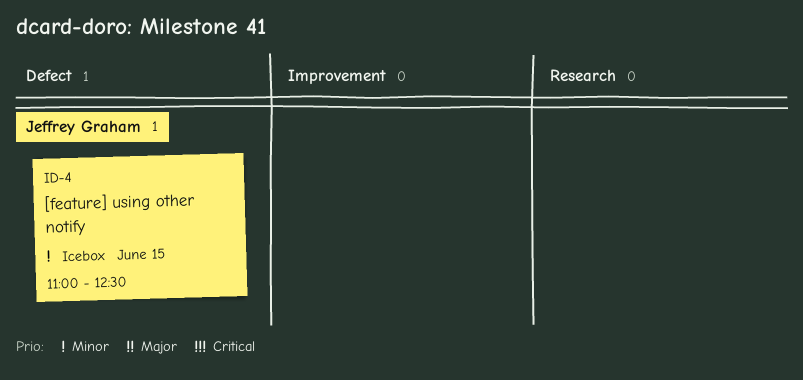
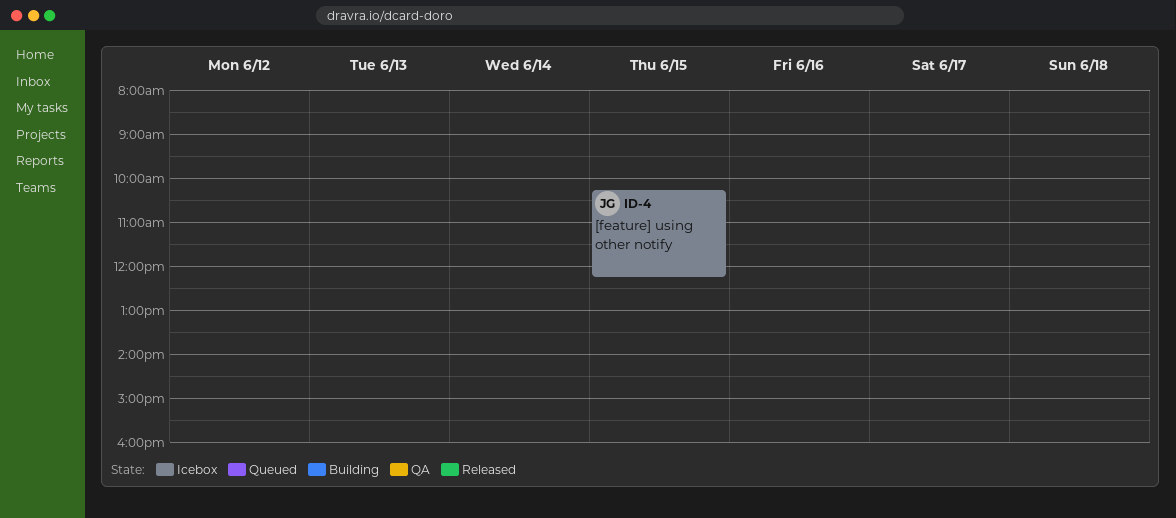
ID-4, begins: 11:00 -> 10:15
ID-4, ends: 12:30 -> 12:15

